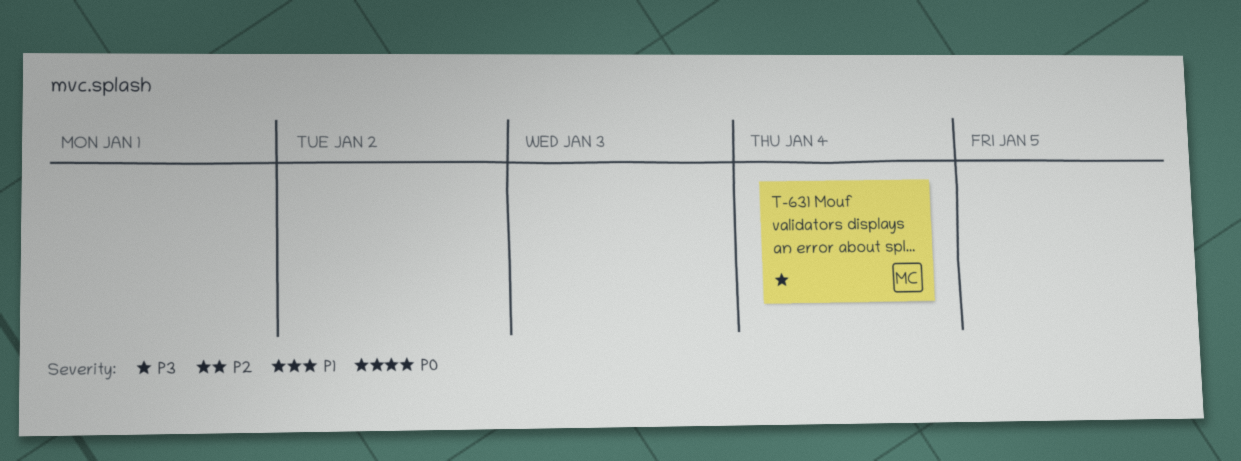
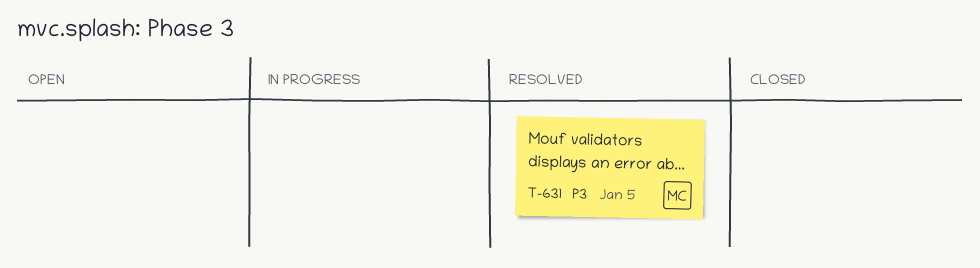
T-631, due: Jan 4 -> Jan 5

